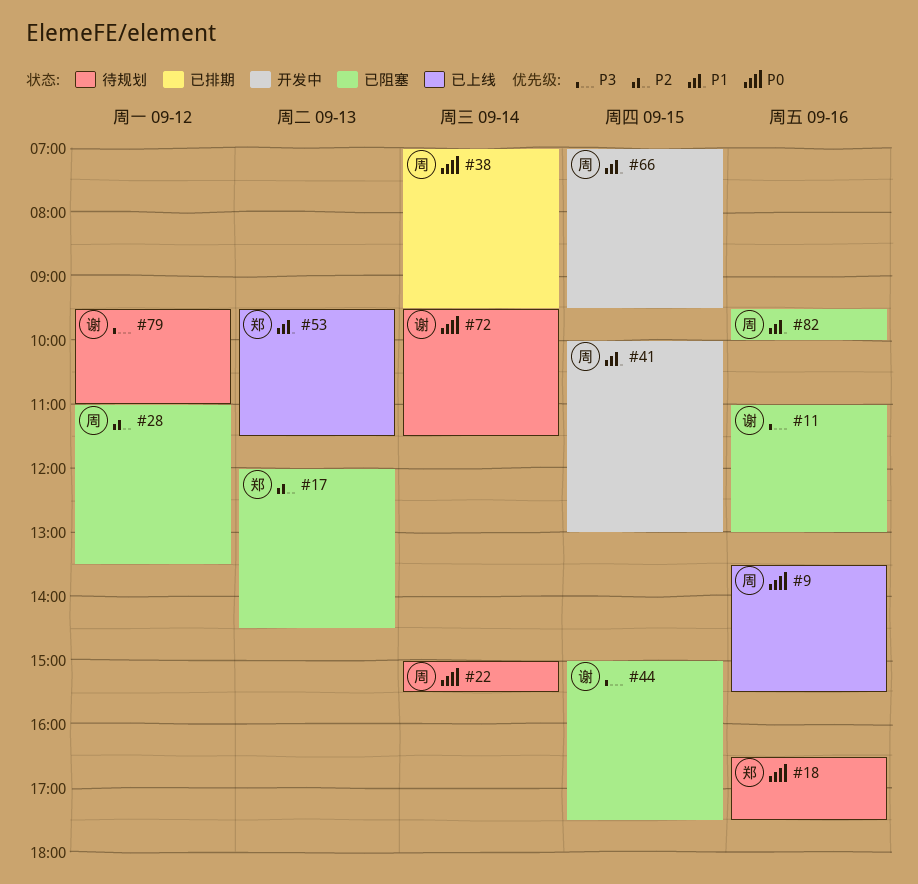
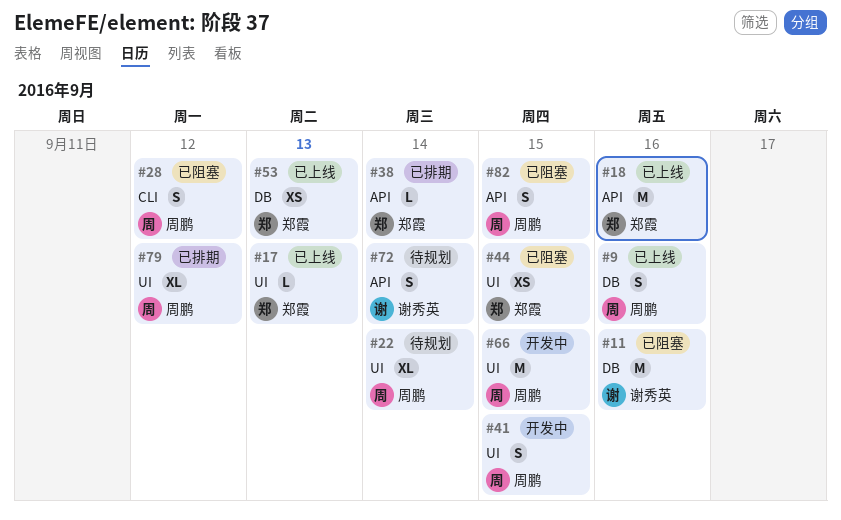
#17, status: 已阻塞 -> 已上线
#18, status: 待规划 -> 已上线
#38, owner: 周鹏 -> 郑霞
#44, owner: 谢秀英 -> 郑霞
#79, status: 待规划 -> 已排期
#79, owner: 谢秀英 -> 周鹏
#82, day: Sep 16 -> Sep 15

